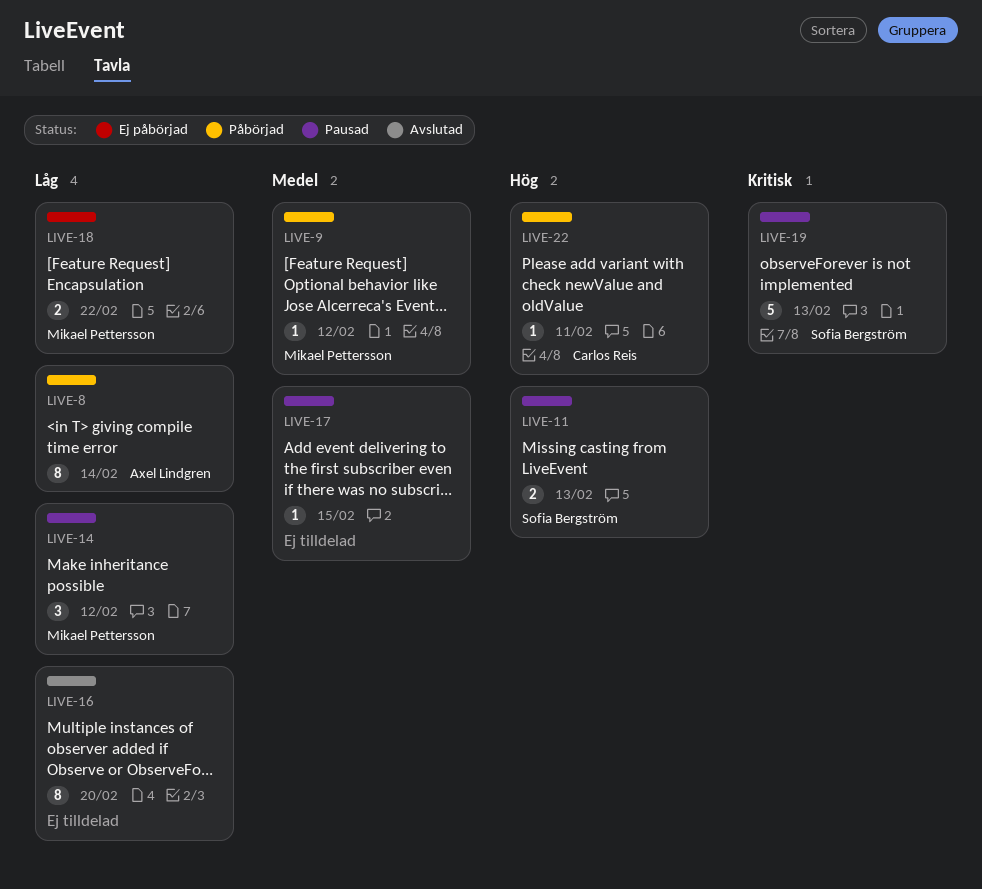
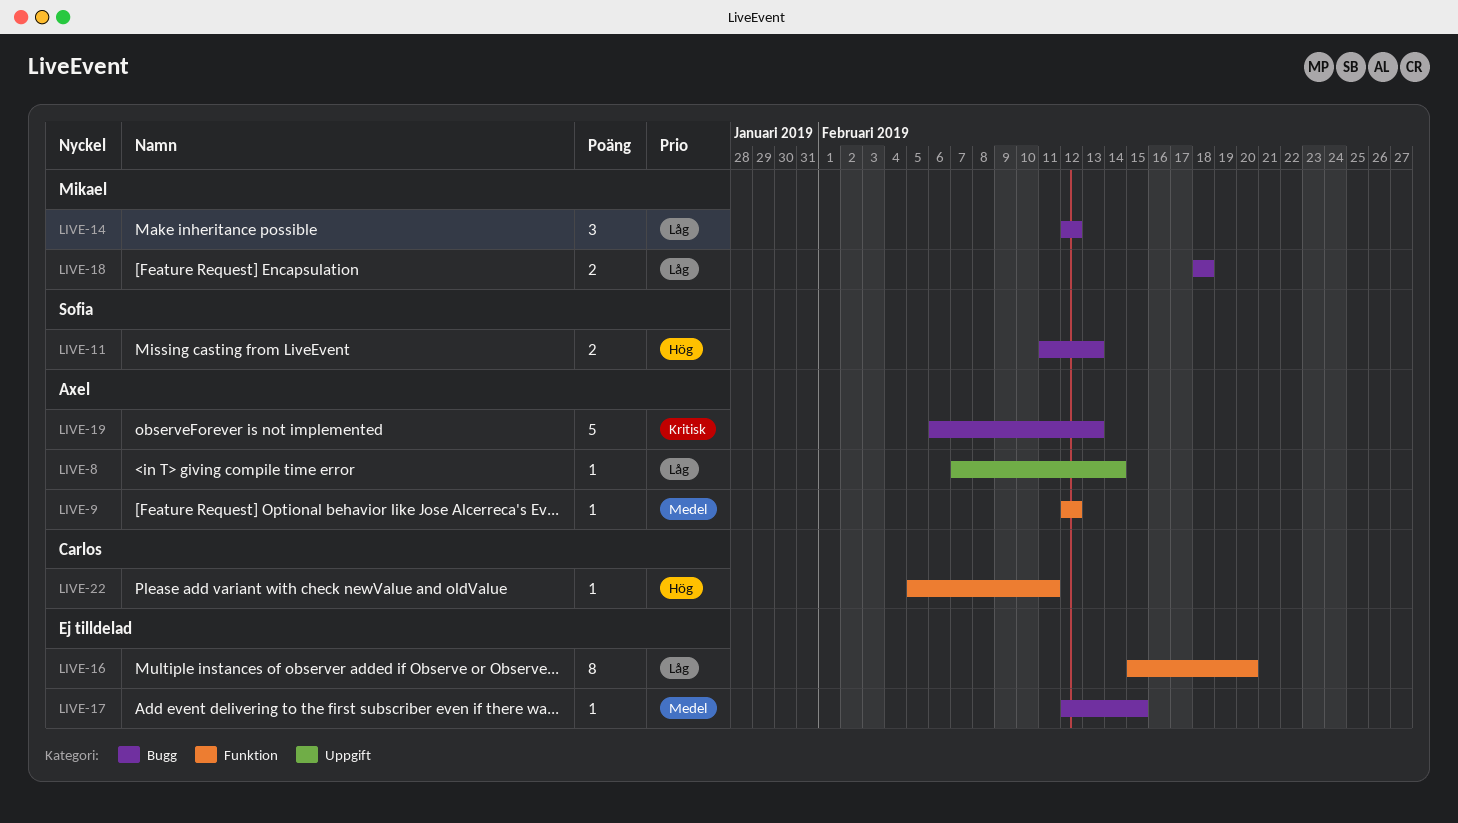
LIVE-8, estimate: 8 -> 1
LIVE-9, owner: Mikael Pettersson -> Axel Lindgren
LIVE-18, due: Feb 22 -> Feb 18
LIVE-19, owner: Sofia Bergström -> Axel Lindgren

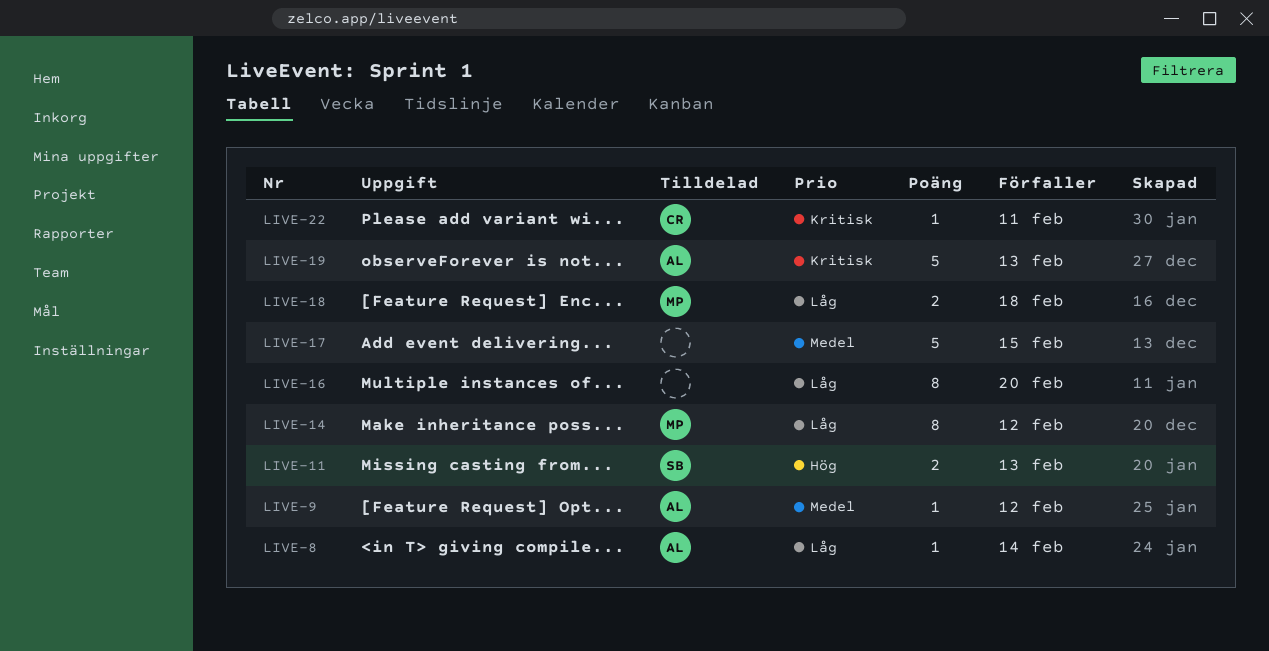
LIVE-14, estimate: 3 -> 8
LIVE-17, estimate: 1 -> 5
LIVE-22, priority: Hög -> Kritisk

